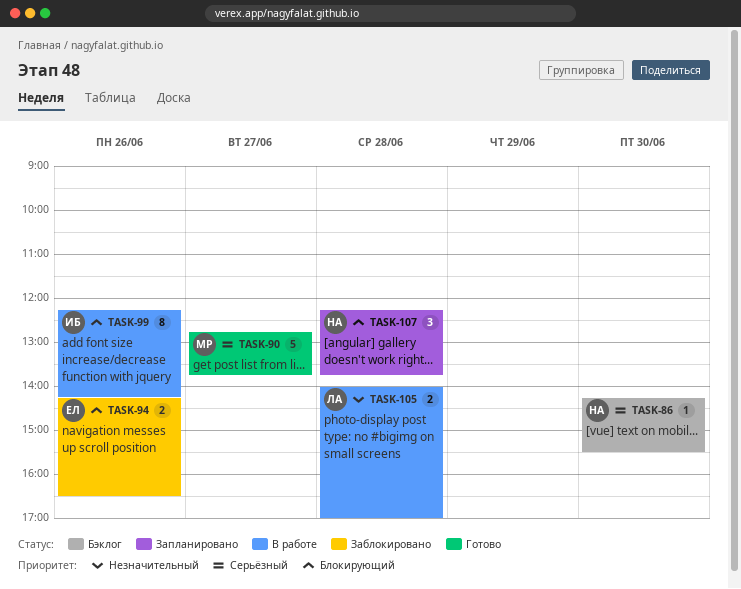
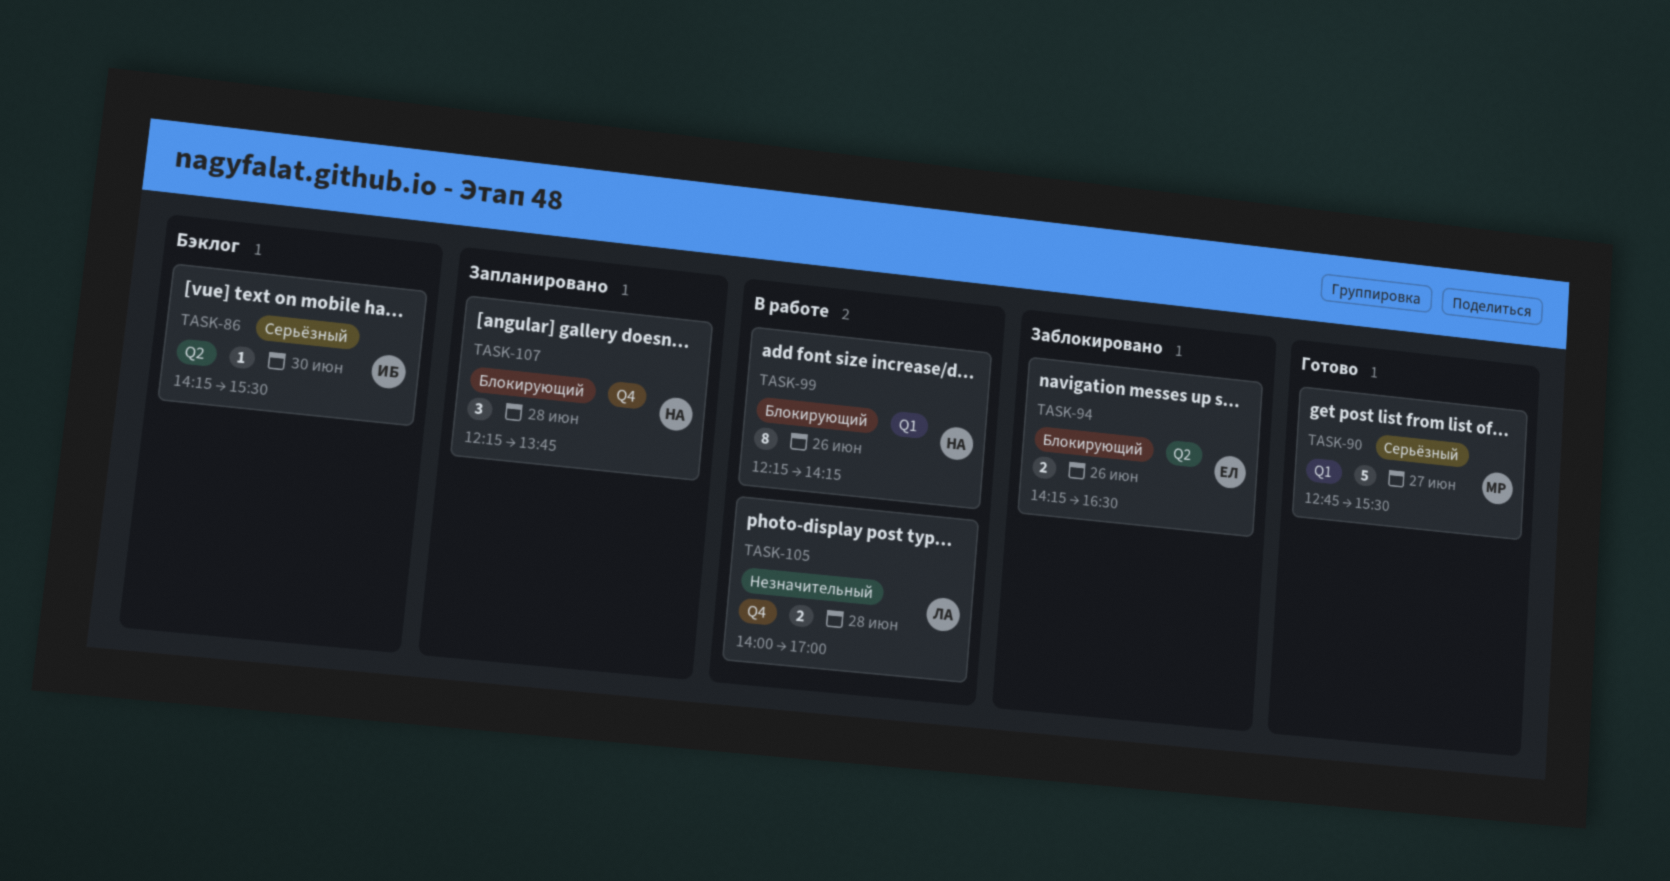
TASK-86, owner: НА -> ИБ
TASK-90, ends: 13:45 -> 15:30
TASK-99, owner: ИБ -> НА

